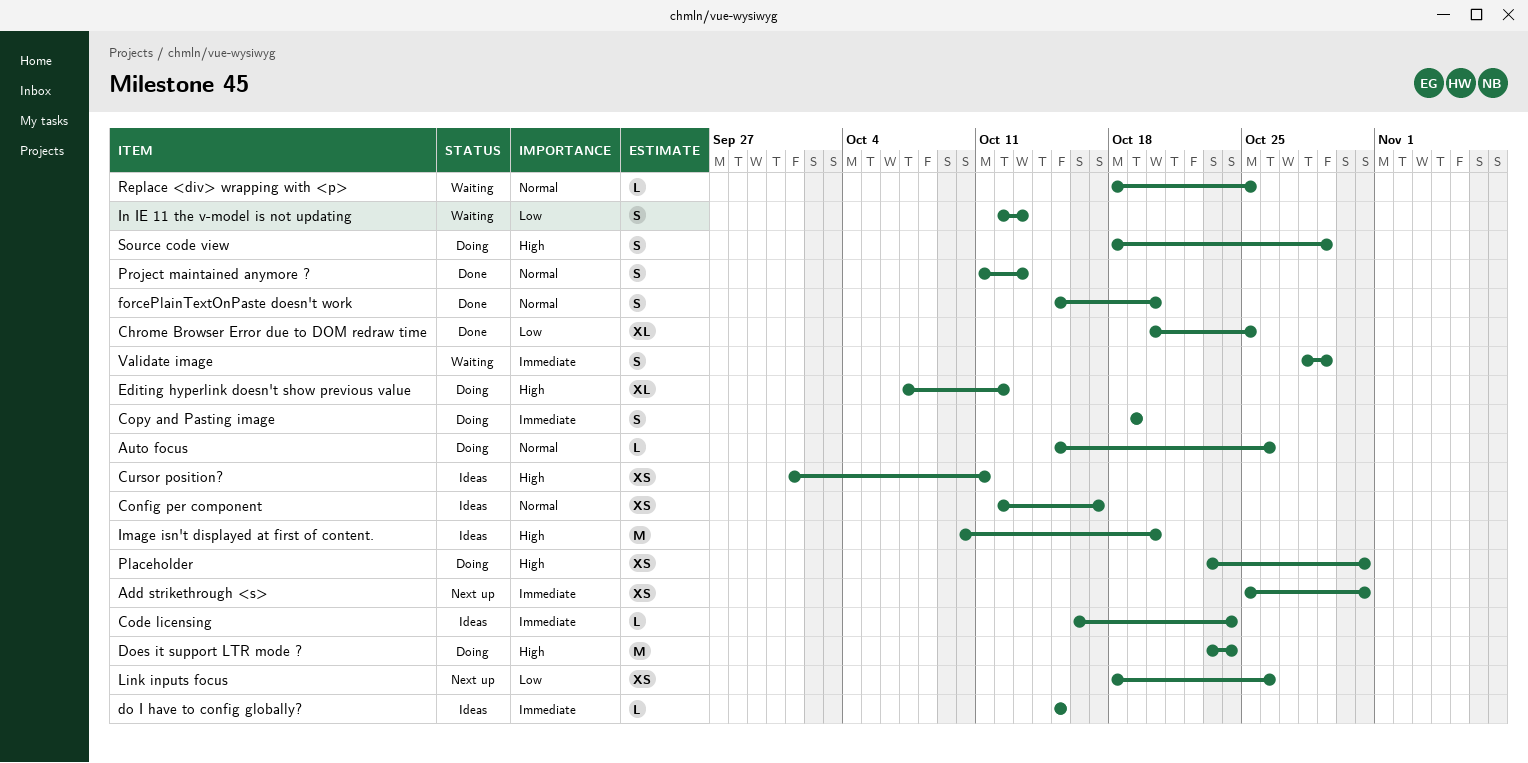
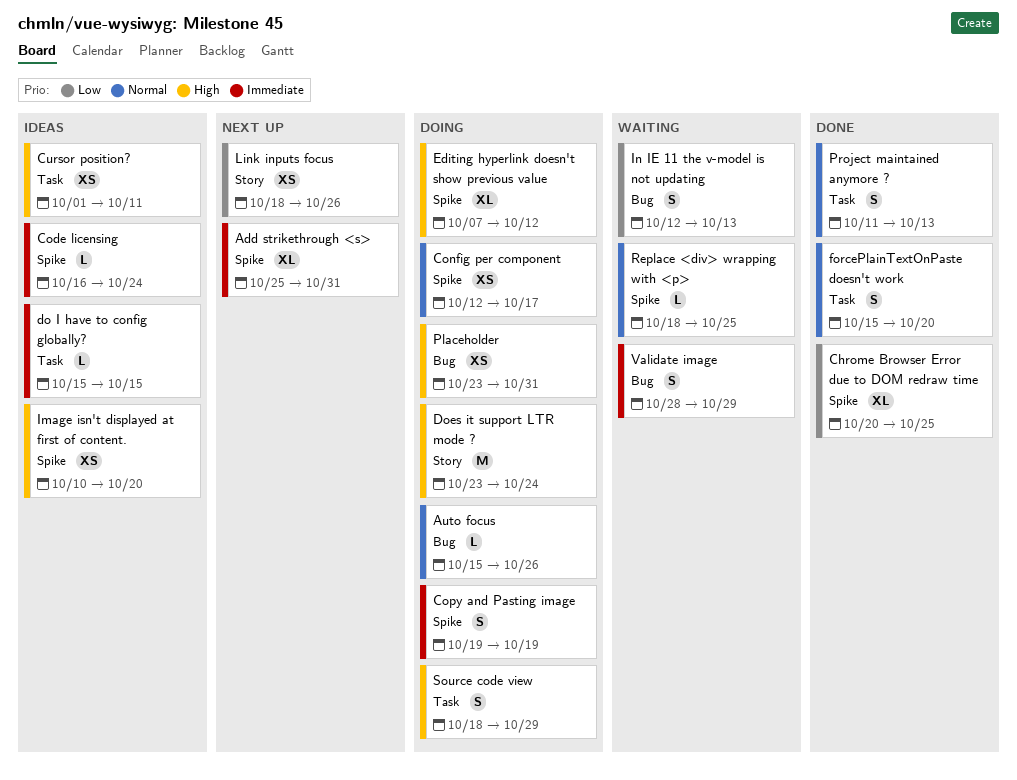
Add strikethrough <s>, estimate: XS -> XL
Config per component, status: Ideas -> Doing
Image isn't displayed at first of content., estimate: M -> XS

